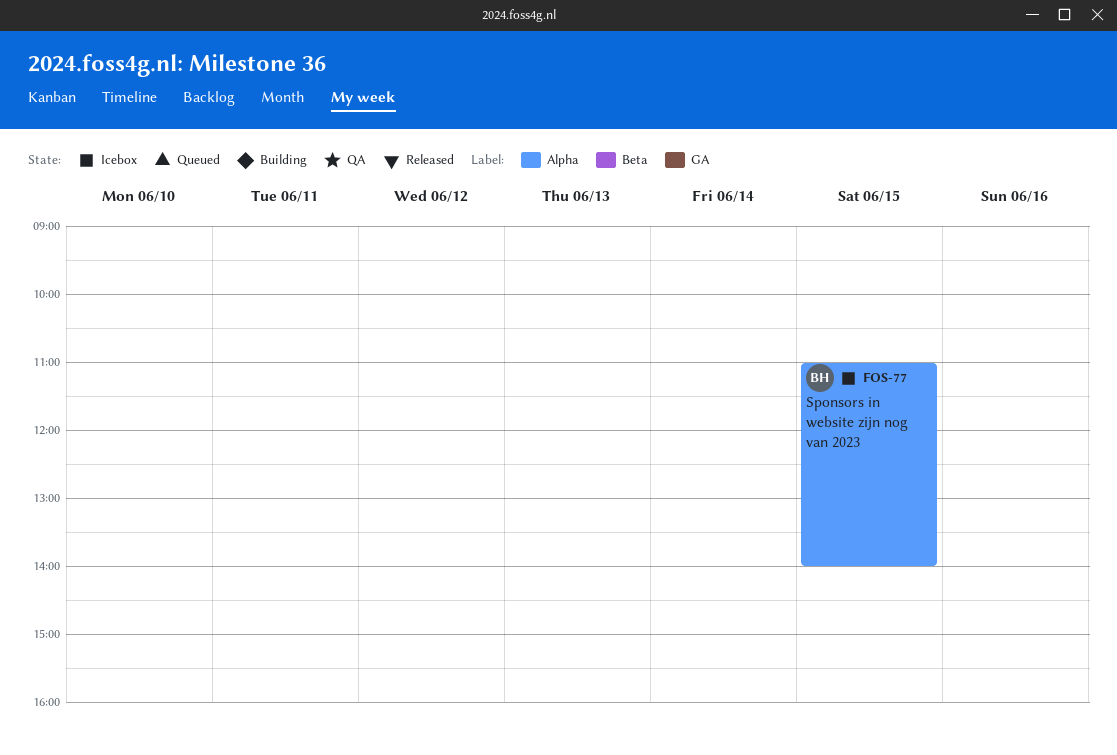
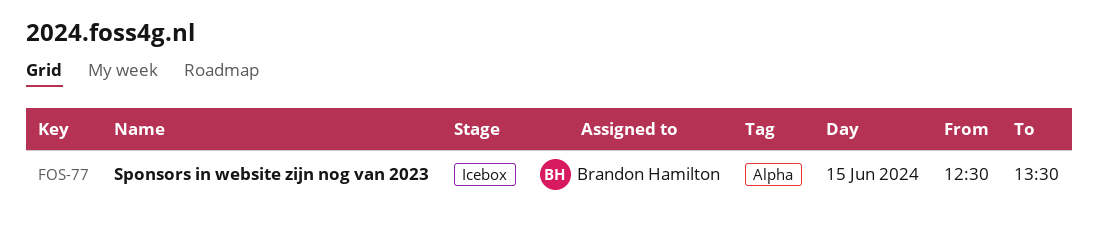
FOS-77, begins: 11:00 -> 12:30
FOS-77, ends: 14:00 -> 13:30

